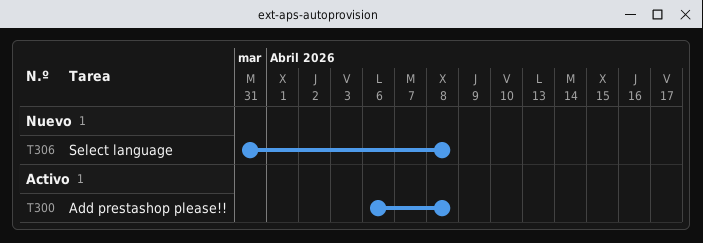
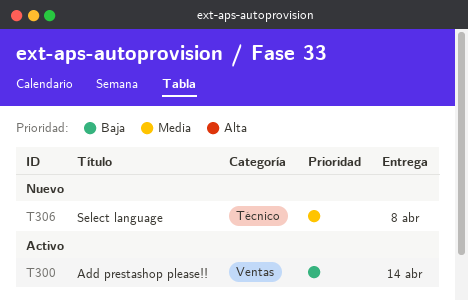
T300, due: Apr 8 -> Apr 14

